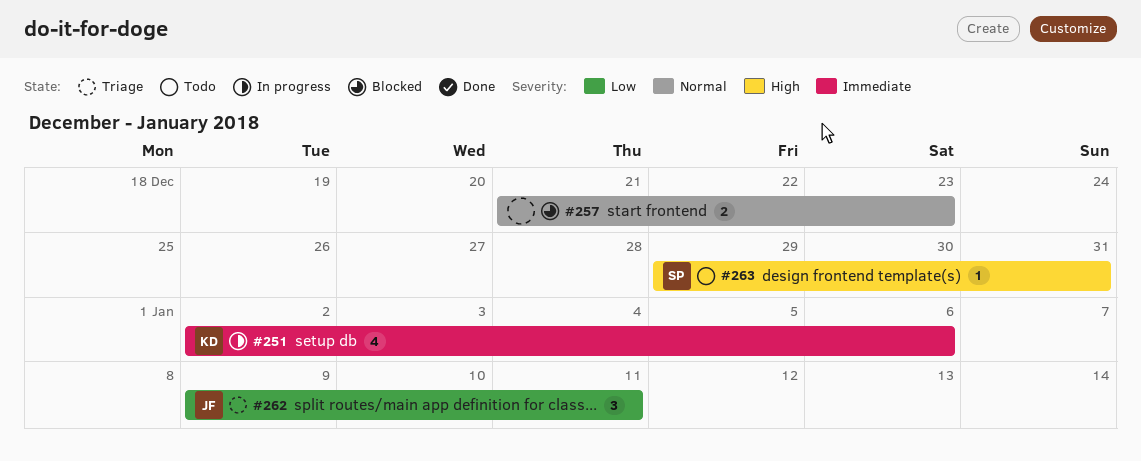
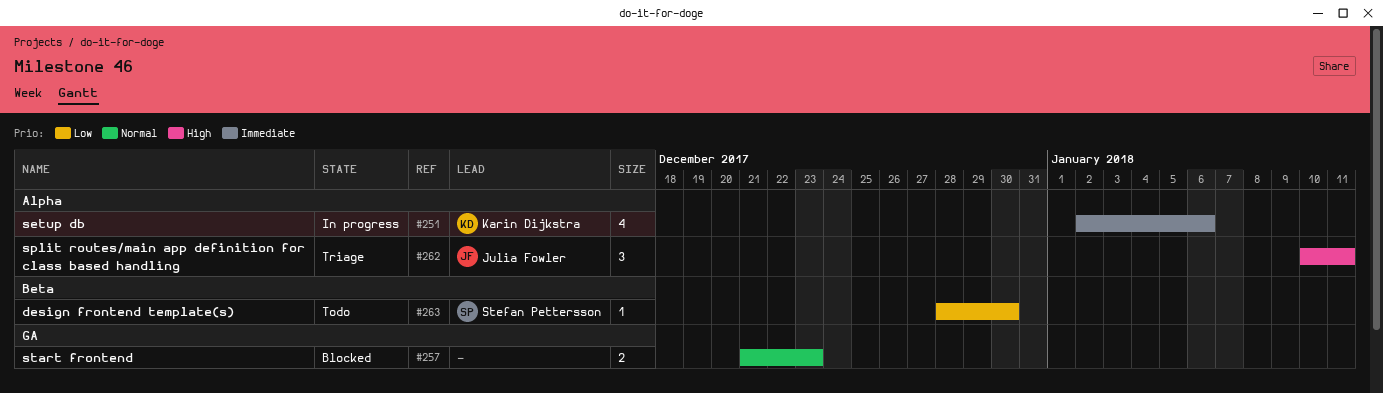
#262, priority: Low -> High
#262, start: Jan 9 -> Jan 10
#263, priority: High -> Low
#263, start: Dec 29 -> Dec 28
#263, due: Dec 31 -> Dec 30

